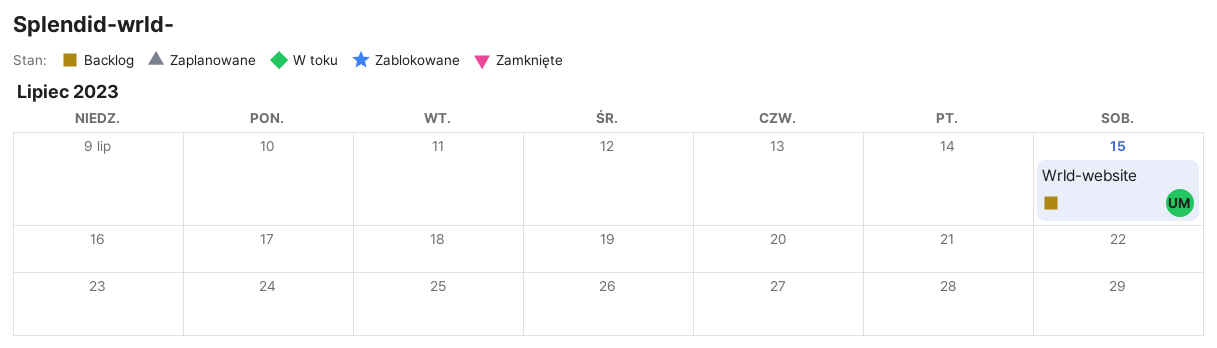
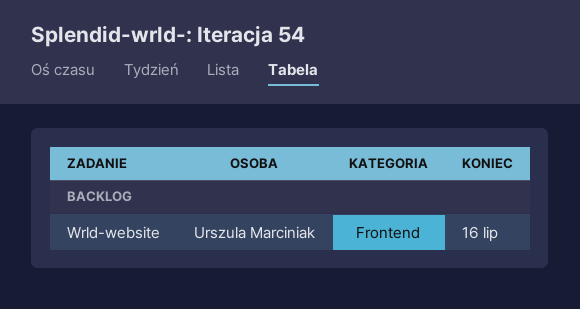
Wrld-website, due: Jul 15 -> Jul 16

